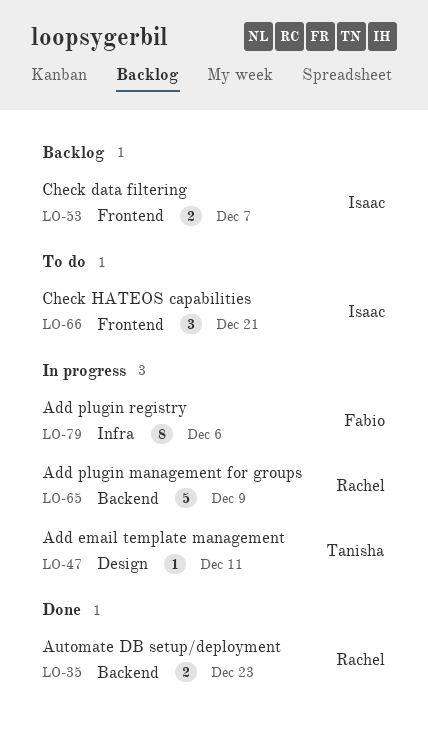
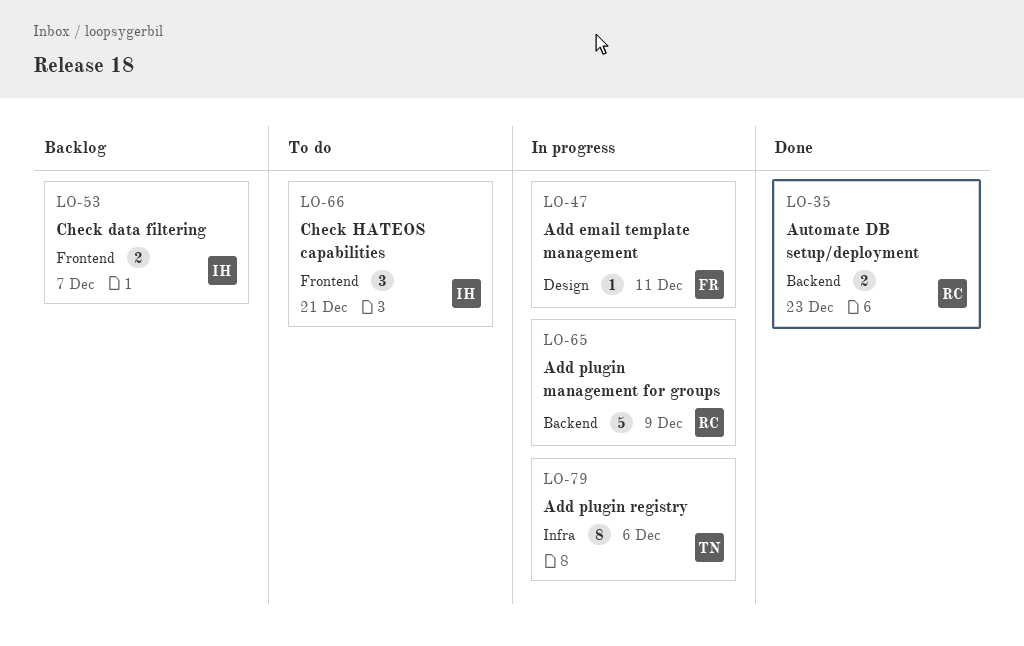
LO-47, owner: Tanisha -> Fabio
LO-79, owner: Fabio -> Tanisha

